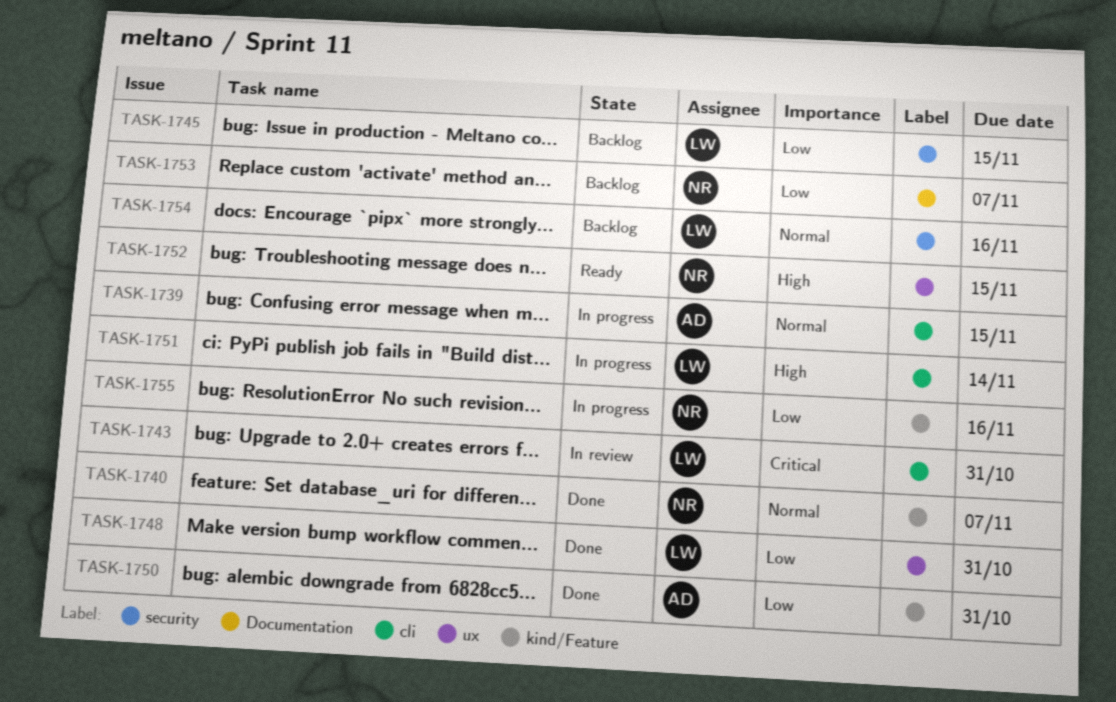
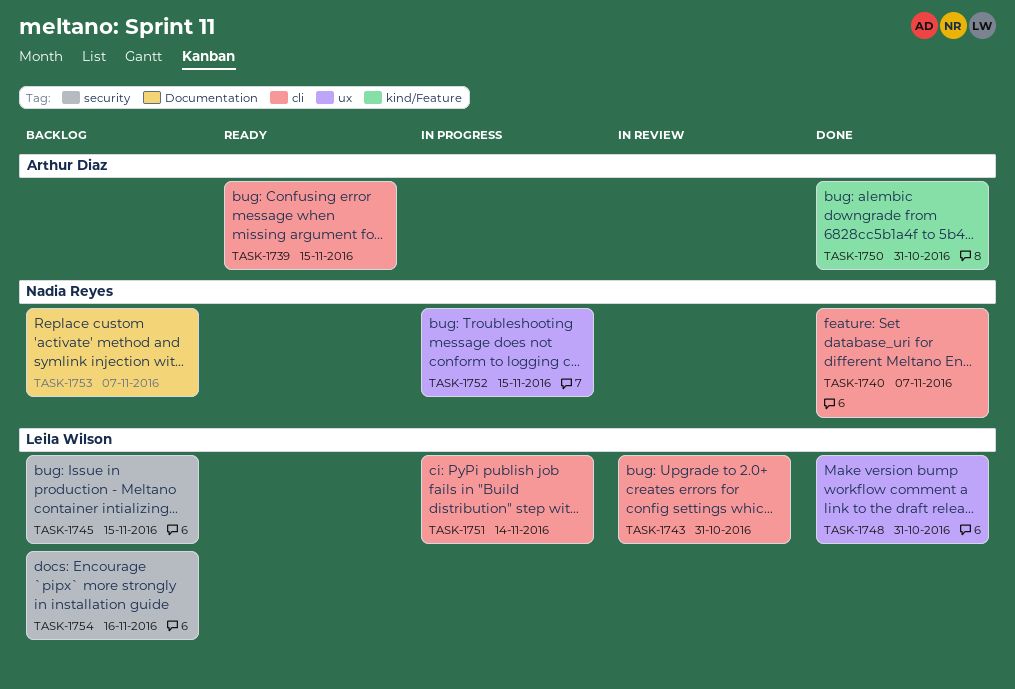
TASK-1739, status: In progress -> Ready
TASK-1740, label: kind/Feature -> cli
TASK-1752, status: Ready -> In progress
TASK-1755: present -> none

